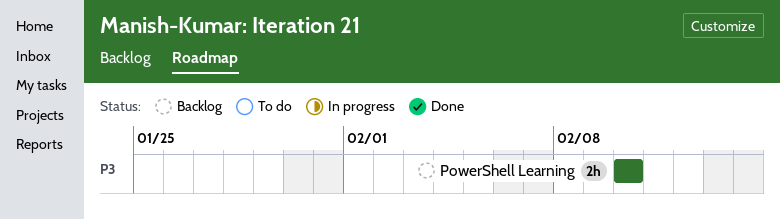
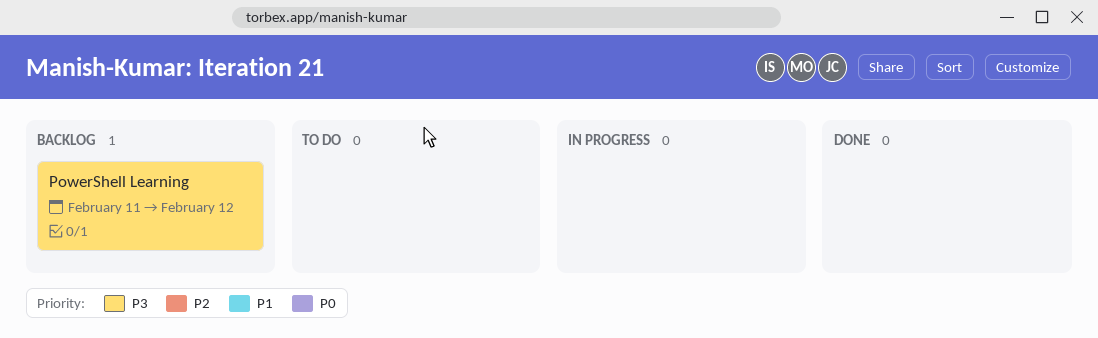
PowerShell Learning, start: Feb 10 -> Feb 11
PowerShell Learning, due: Feb 10 -> Feb 12

